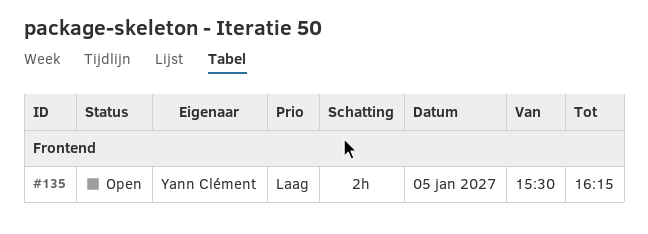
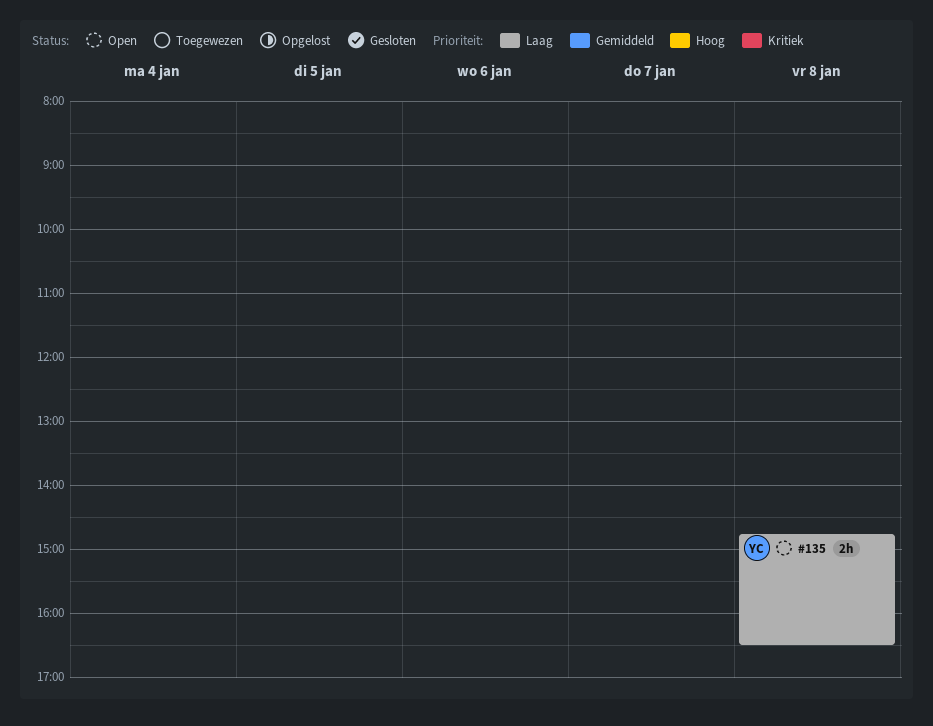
#135, day: Jan 5 -> Jan 8
#135, begins: 15:30 -> 14:45
#135, ends: 16:15 -> 16:30

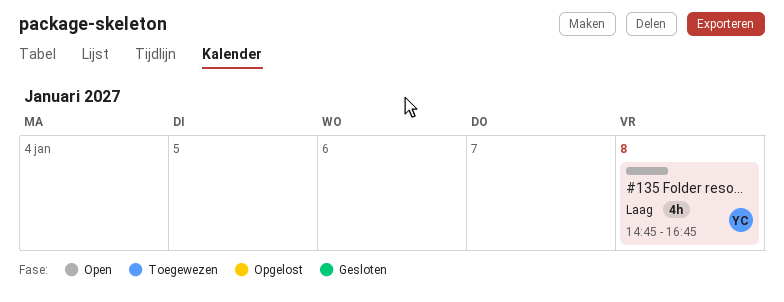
#135, estimate: 2h -> 4h
#135, ends: 16:30 -> 16:45

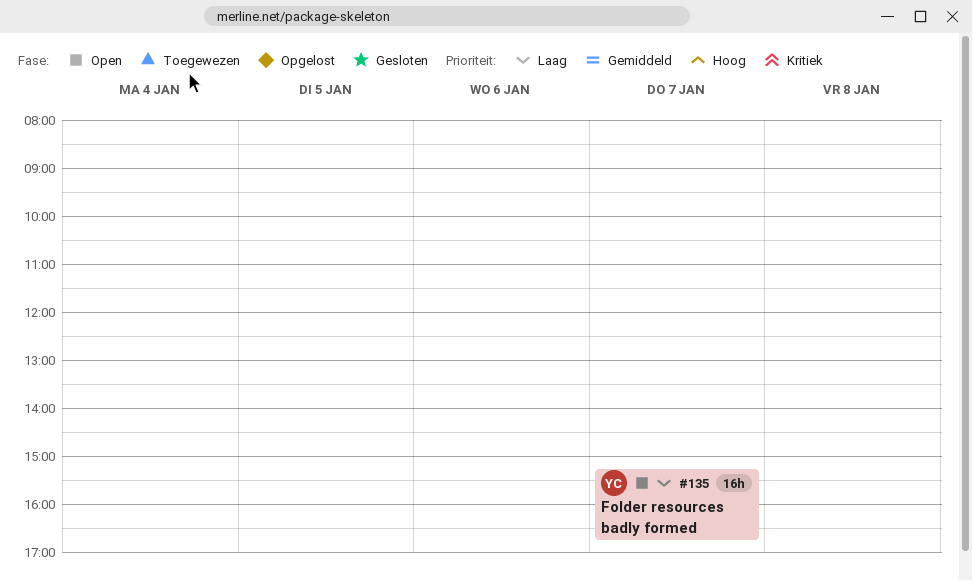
#135, estimate: 4h -> 16h
#135, day: Jan 8 -> Jan 7
#135, begins: 14:45 -> 15:15

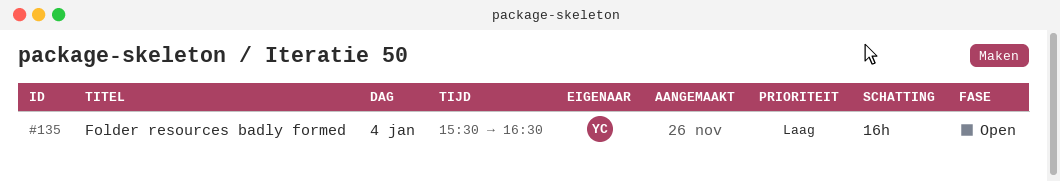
#135, day: Jan 7 -> Jan 4
#135, begins: 15:15 -> 15:30
#135, ends: 16:45 -> 16:30

